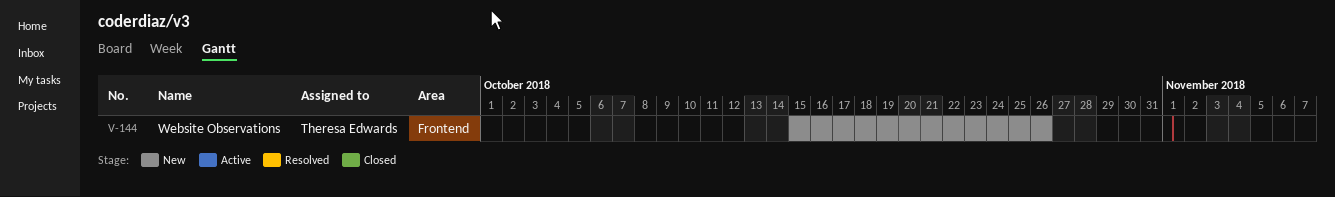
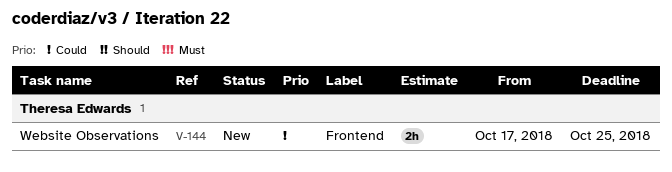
V-144, start: Oct 15 -> Oct 17
V-144, due: Oct 26 -> Oct 25

